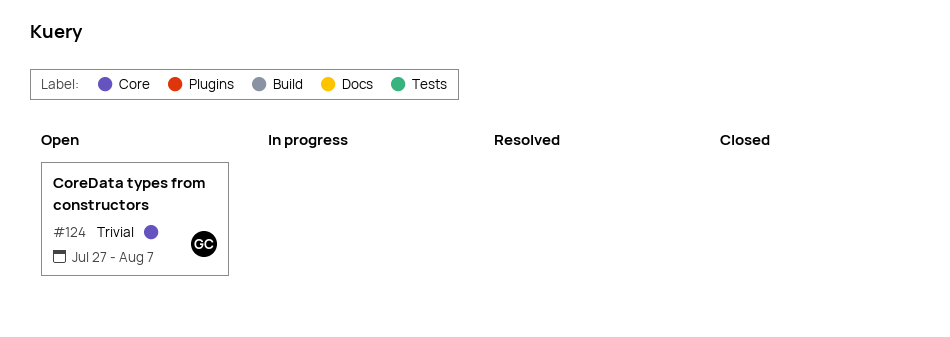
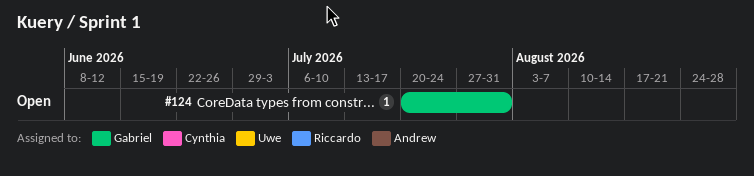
#124, start: Jul 27 -> Jul 20
#124, due: Aug 7 -> Jul 31

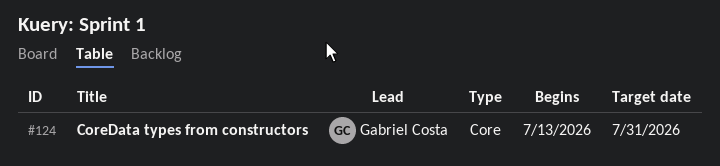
#124, start: Jul 20 -> Jul 13

